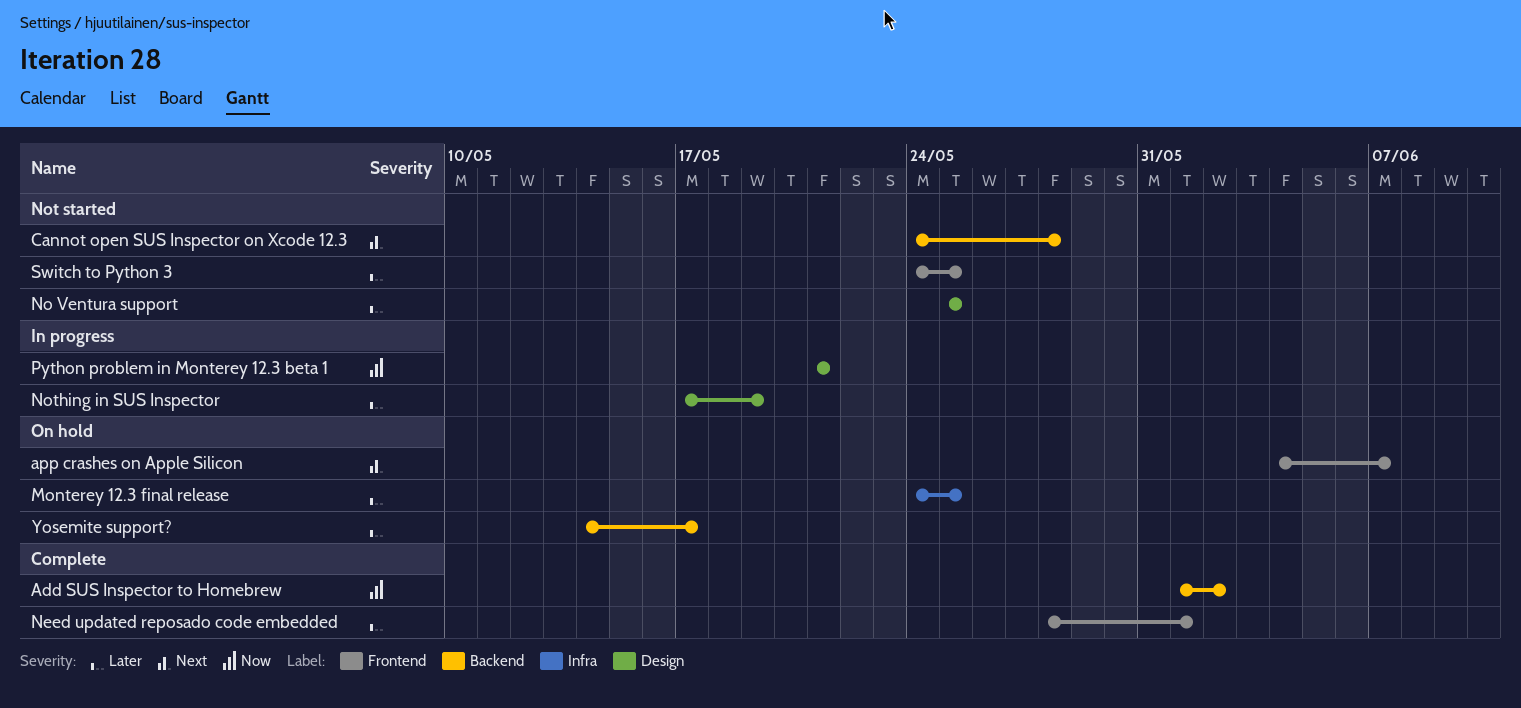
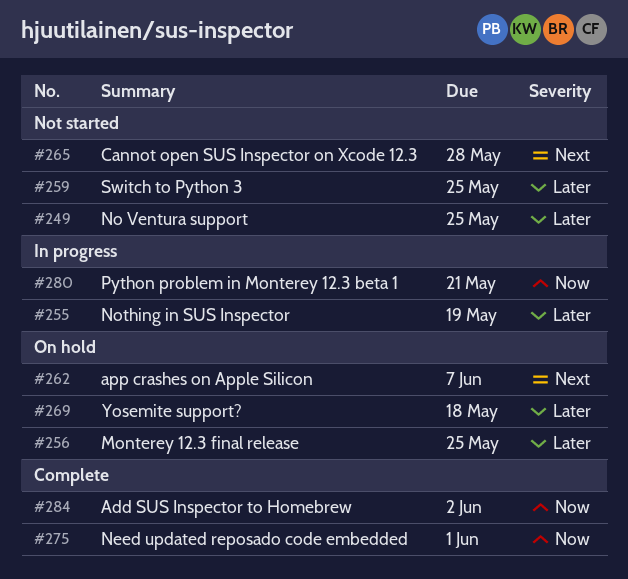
Need updated reposado code embedded, priority: Later -> Now
Yosemite support?, due: May 17 -> May 18

